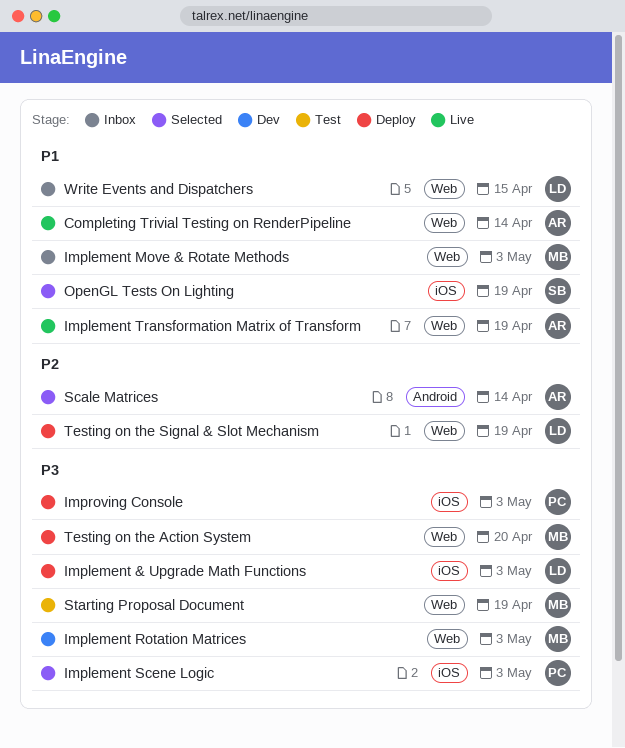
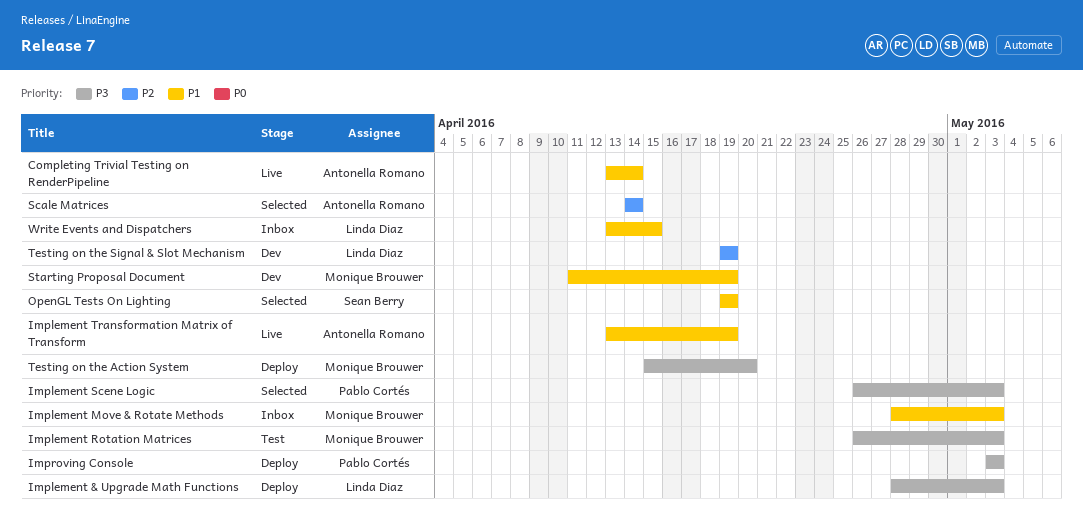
Implement Rotation Matrices, status: Dev -> Test
Starting Proposal Document, status: Test -> Dev
Starting Proposal Document, priority: P3 -> P1
Testing on the Signal & Slot Mechanism, status: Deploy -> Dev

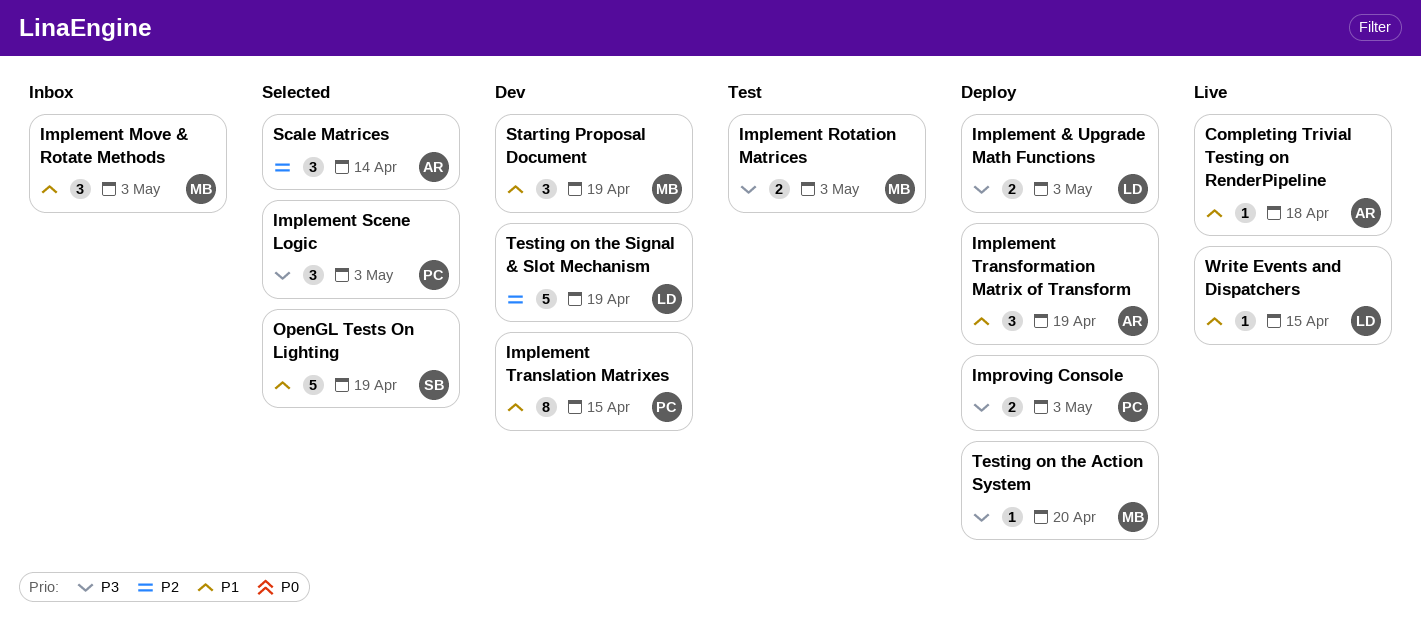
Completing Trivial Testing on RenderPipeline, due: Apr 14 -> Apr 18
Implement Transformation Matrix of Transform, status: Live -> Deploy
Implement Translation Matrixes: none -> present
Write Events and Dispatchers, status: Inbox -> Live

